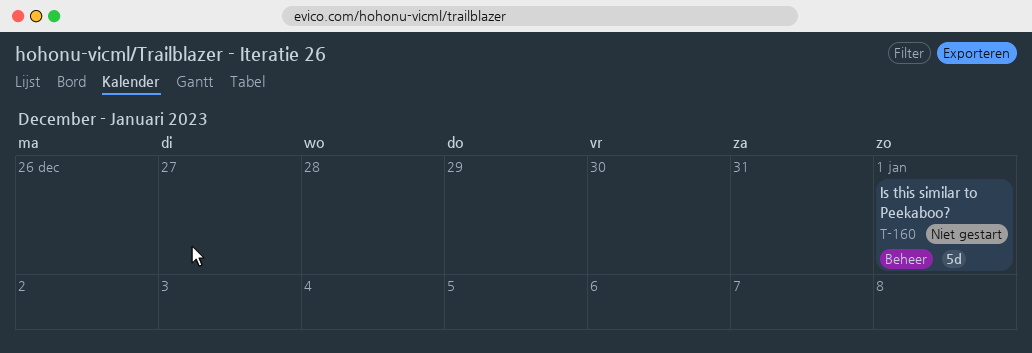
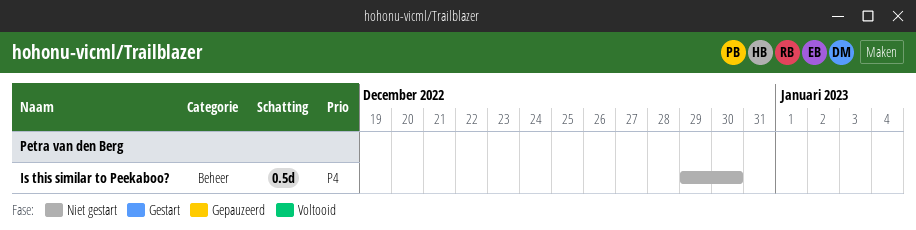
Is this similar to Peekaboo?, estimate: 5d -> 0.5d
Is this similar to Peekaboo?, due: Jan 1 -> Dec 30

